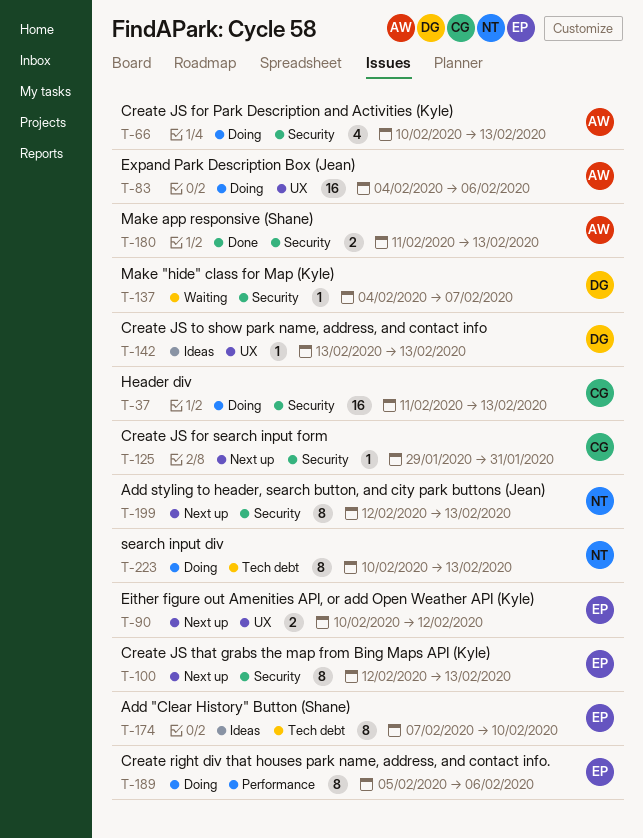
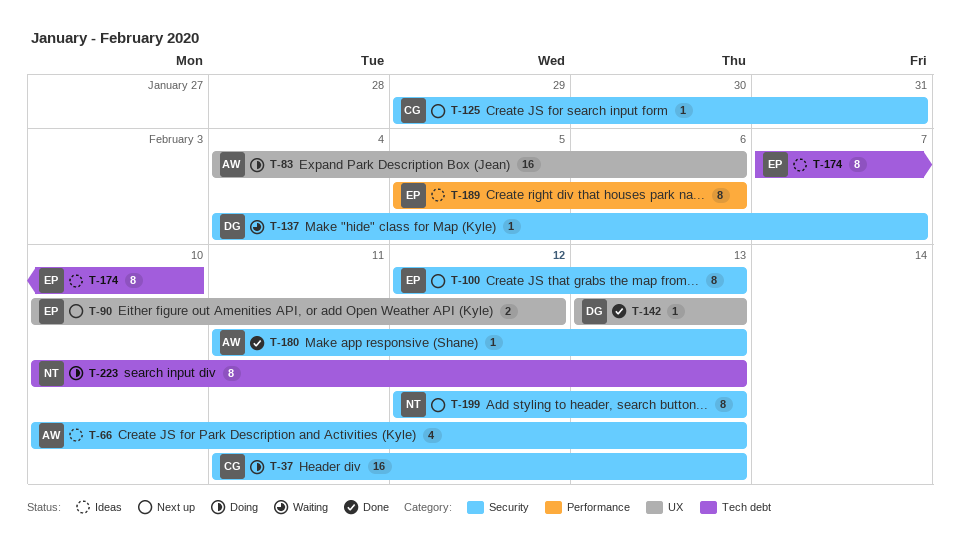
T-66, status: Doing -> Ideas
T-142, status: Ideas -> Done
T-180, estimate: 2 -> 1
T-189, status: Doing -> Ideas

